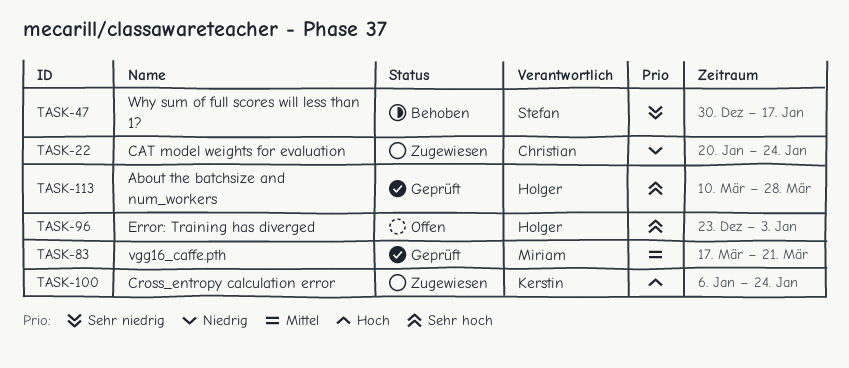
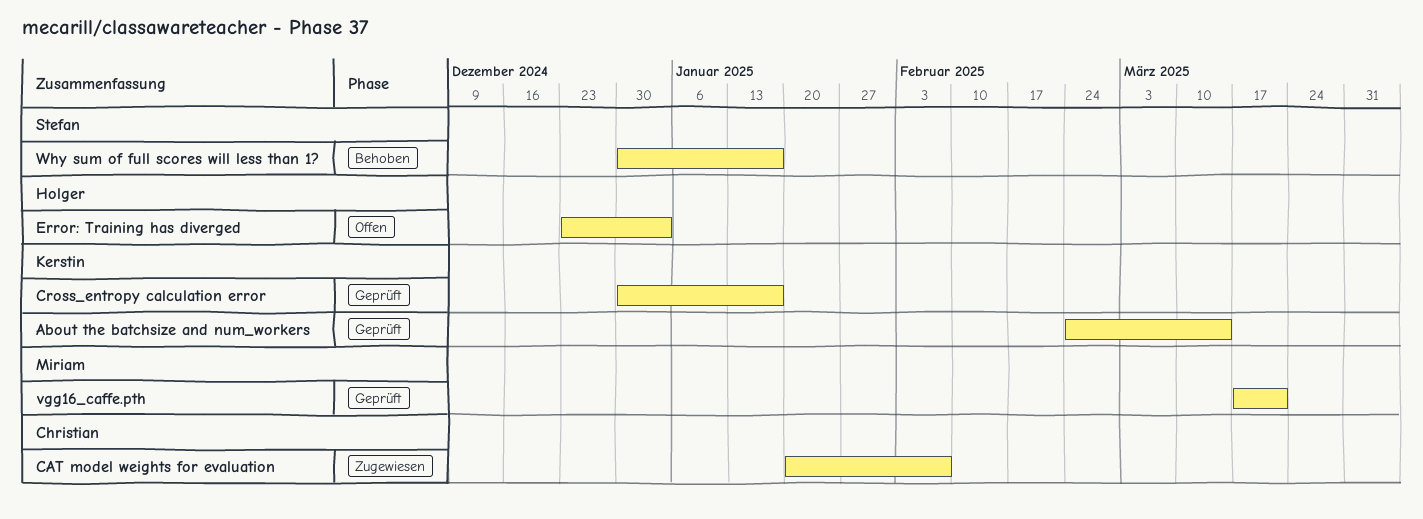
About the batchsize and num_workers, owner: Holger -> Kerstin
About the batchsize and num_workers, start: Mar 10 -> Feb 24
About the batchsize and num_workers, due: Mar 28 -> Mar 14
CAT model weights for evaluation, due: Jan 24 -> Feb 7
Cross_entropy calculation error, status: Zugewiesen -> Geprüft
Cross_entropy calculation error, start: Jan 6 -> Dec 30
Cross_entropy calculation error, due: Jan 24 -> Jan 17

